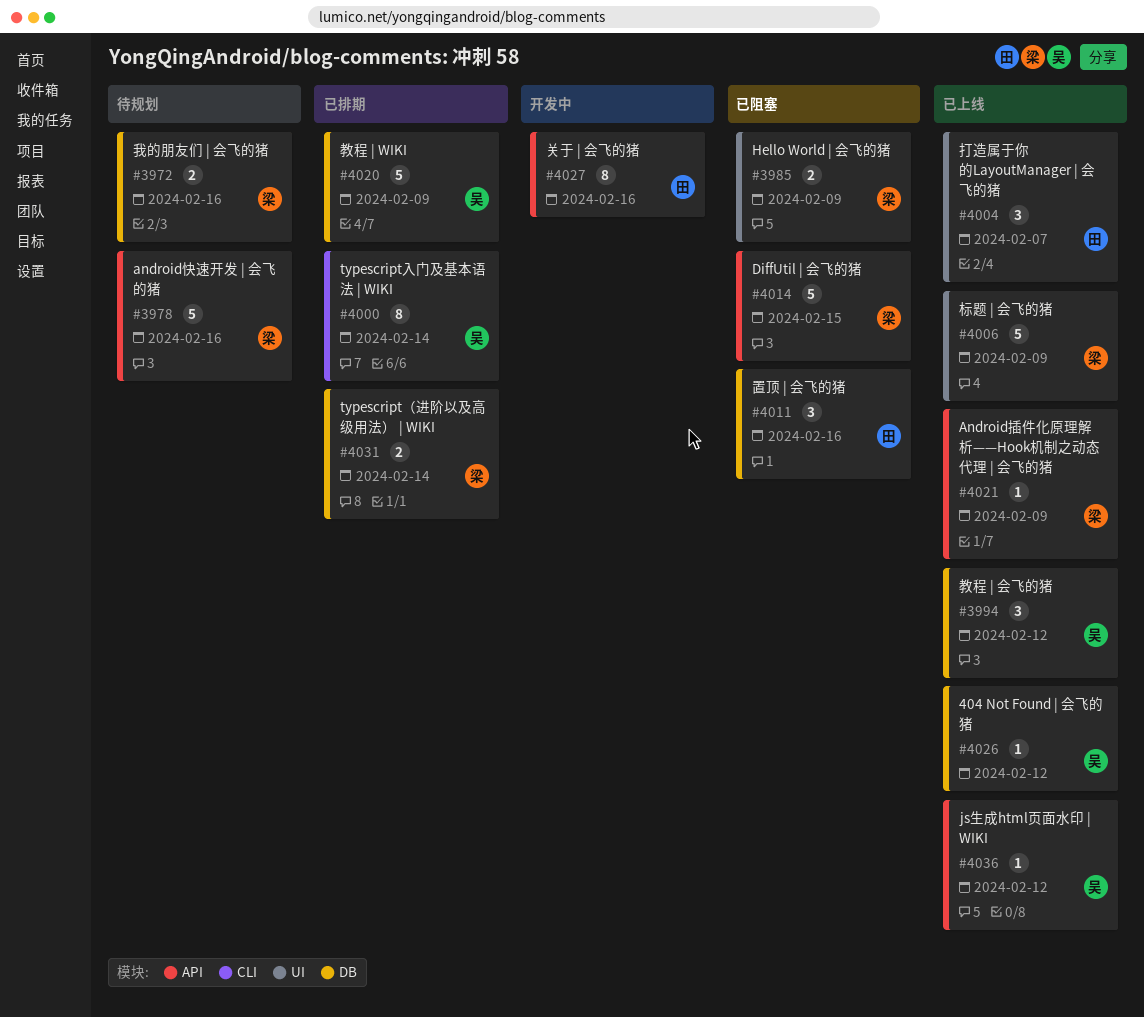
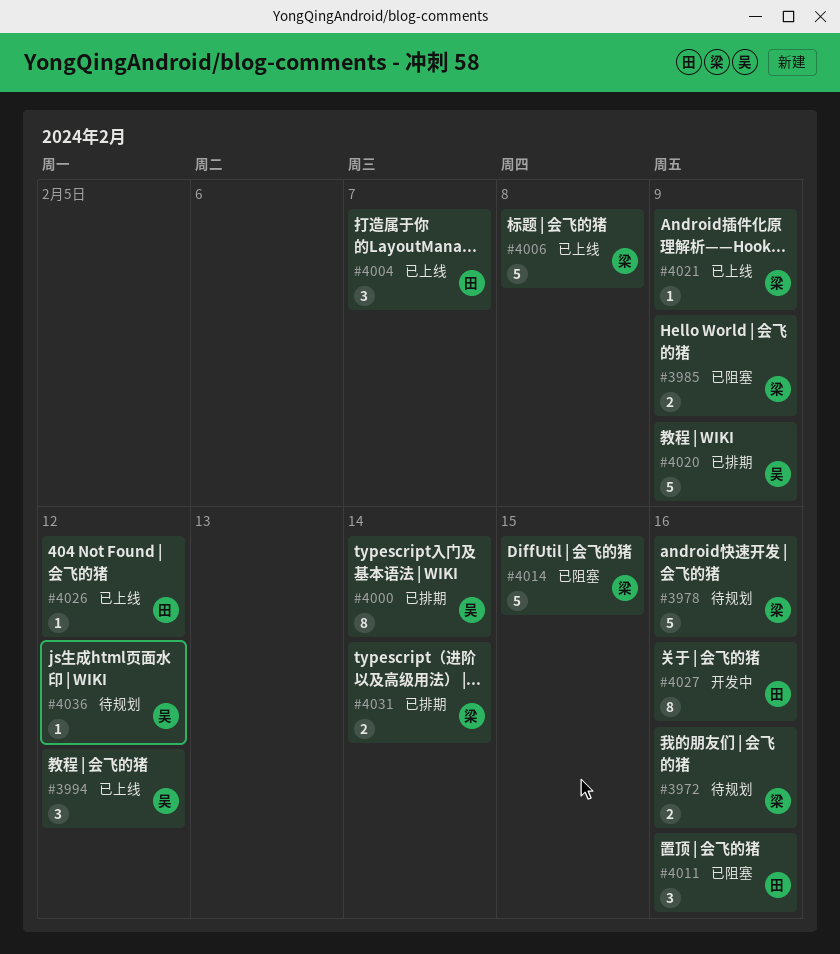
#4006, due: Feb 9 -> Feb 8
#4026, owner: 吴 -> 田
#4036, status: 已上线 -> 待规划

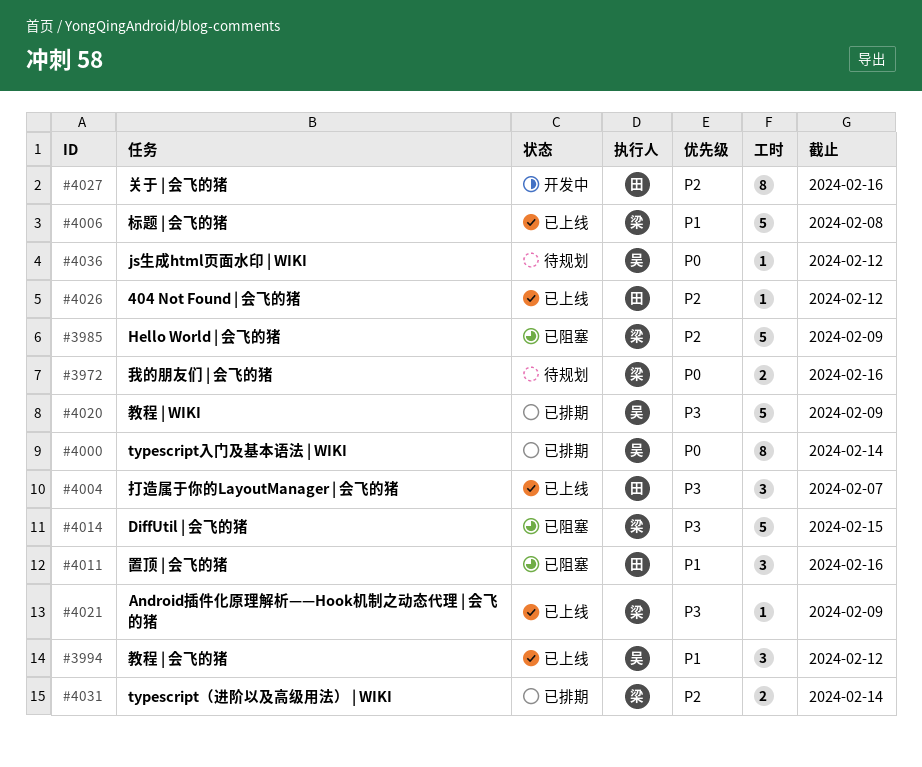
#3978: present -> none
#3985, estimate: 2 -> 5

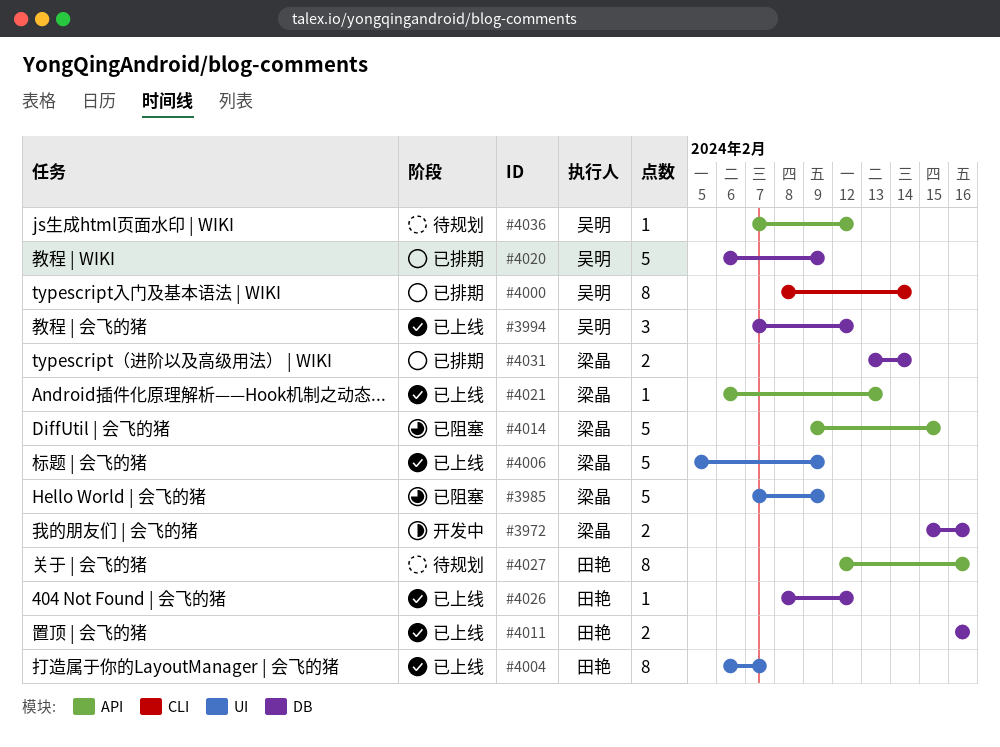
#3972, status: 待规划 -> 开发中
#4004, estimate: 3 -> 8
#4006, due: Feb 8 -> Feb 9
#4011, status: 已阻塞 -> 已上线
#4011, estimate: 3 -> 2
#4021, due: Feb 9 -> Feb 13
#4027, status: 开发中 -> 待规划

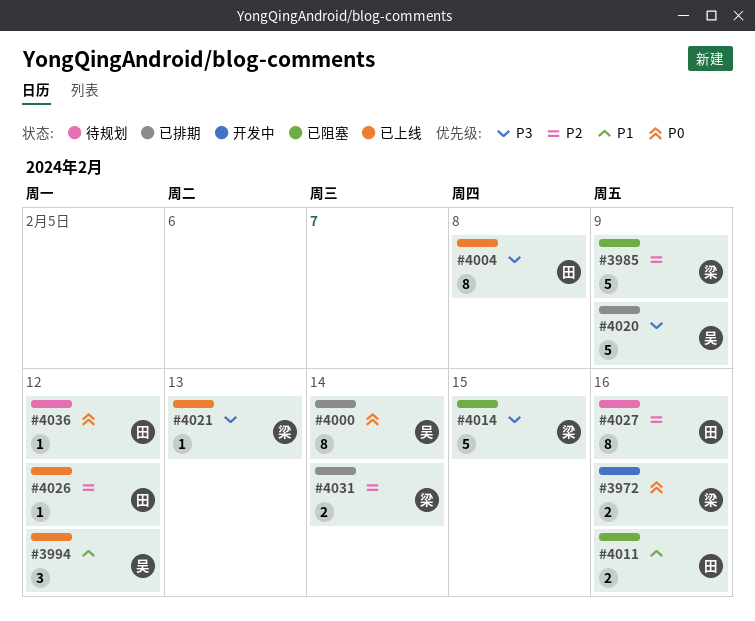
#4004, due: Feb 7 -> Feb 8
#4006: present -> none
#4011, status: 已上线 -> 已阻塞
#4036, owner: 吴明 -> 田艳

